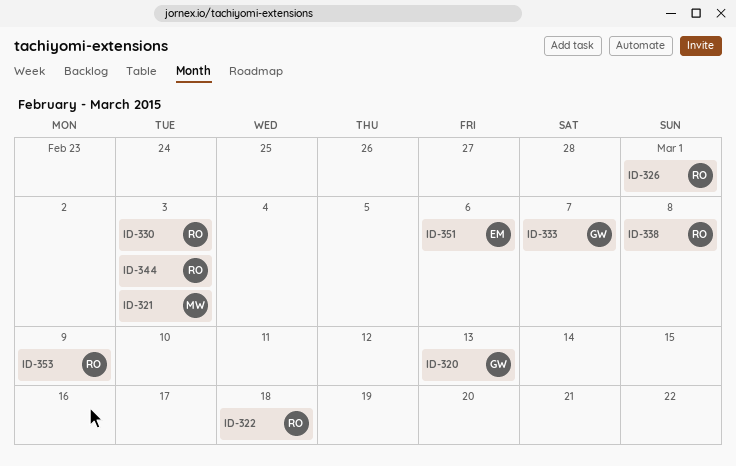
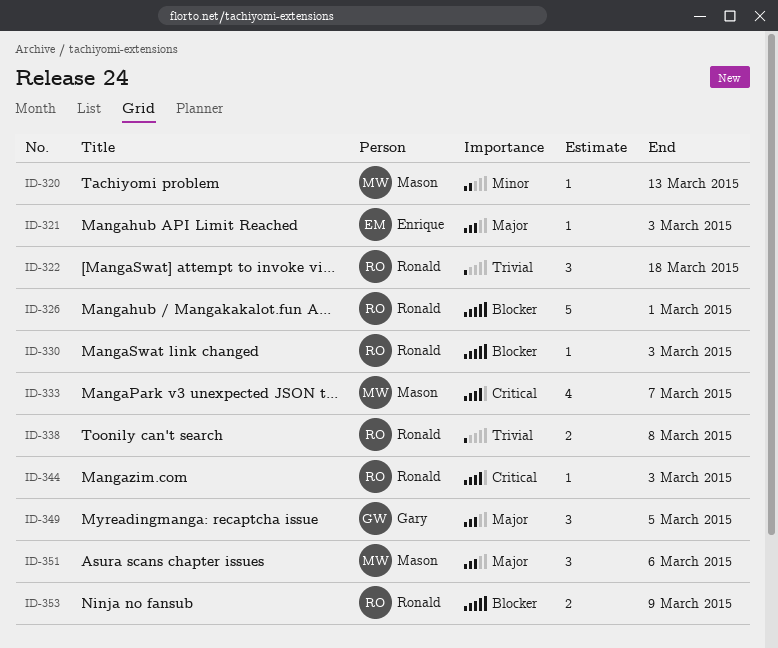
ID-320, owner: Gary -> Mason
ID-321, owner: Mason -> Enrique
ID-333, owner: Gary -> Mason
ID-349: none -> present
ID-351, owner: Enrique -> Mason

